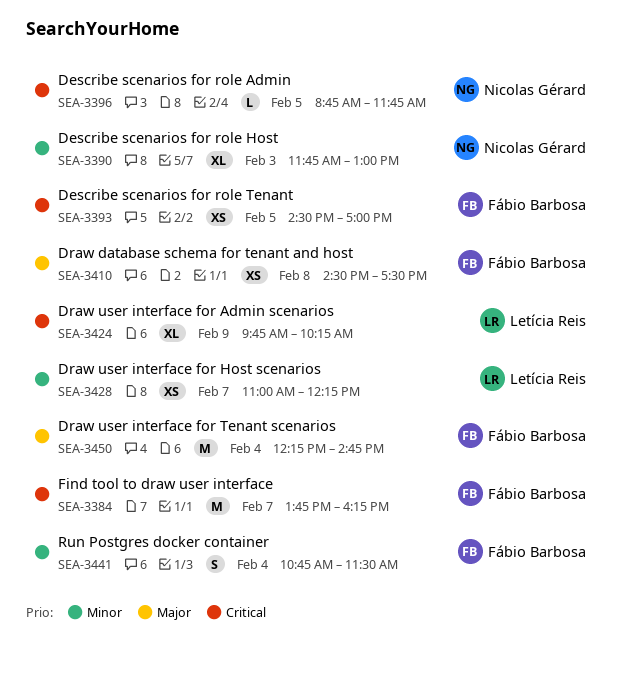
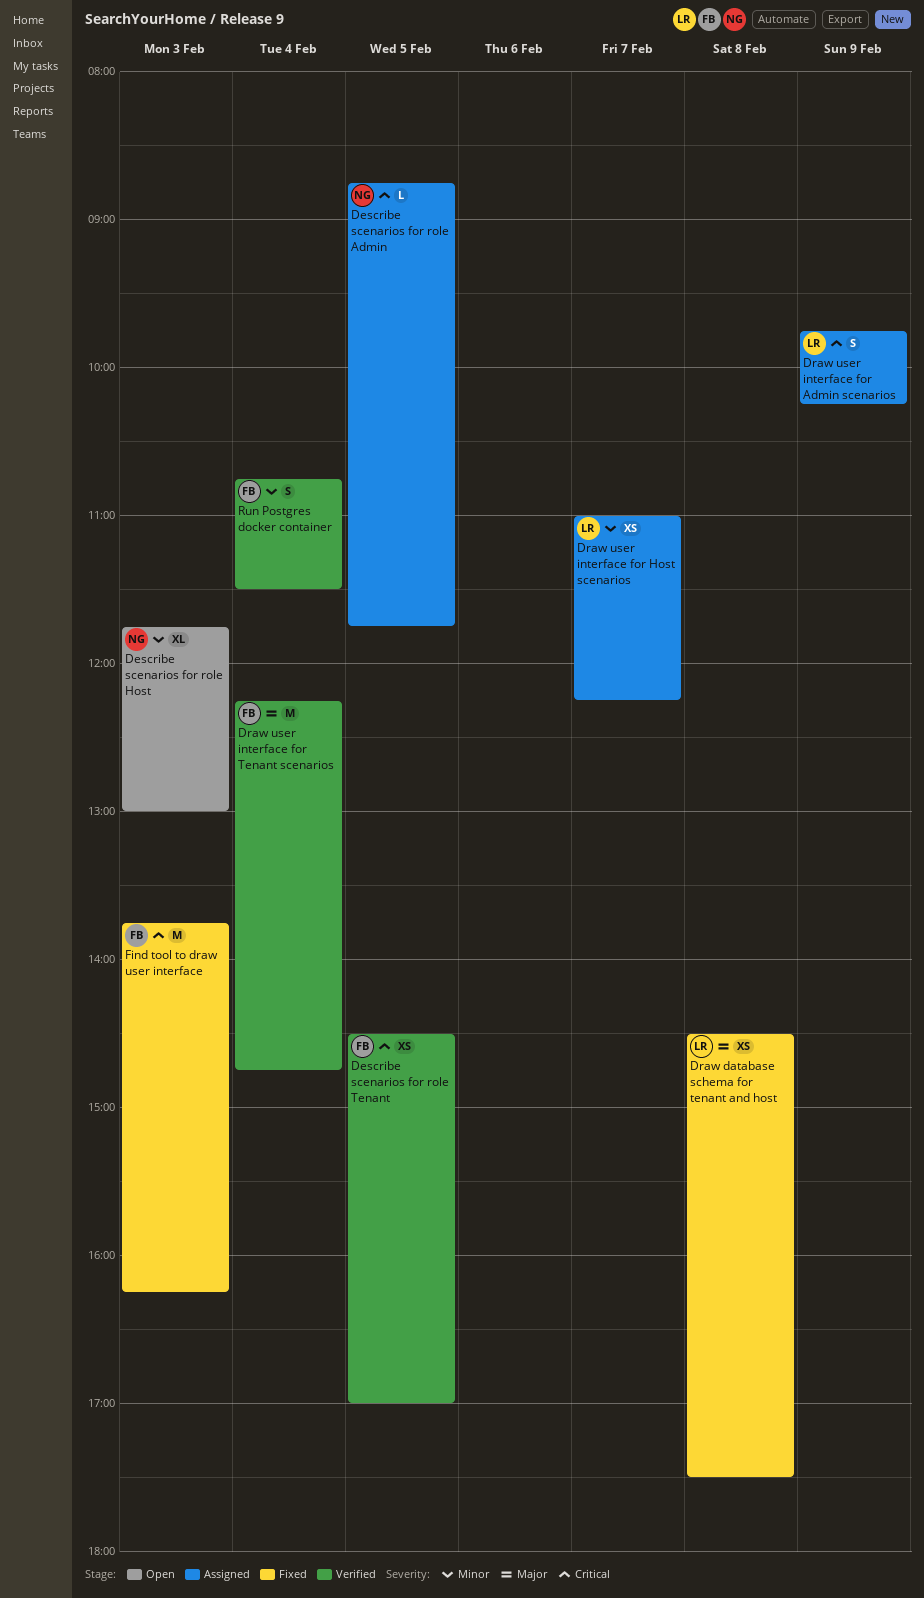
Draw database schema for tenant and host, owner: Fábio Barbosa -> Letícia Reis
Draw user interface for Admin scenarios, estimate: XL -> S
Find tool to draw user interface, day: Feb 7 -> Feb 3

